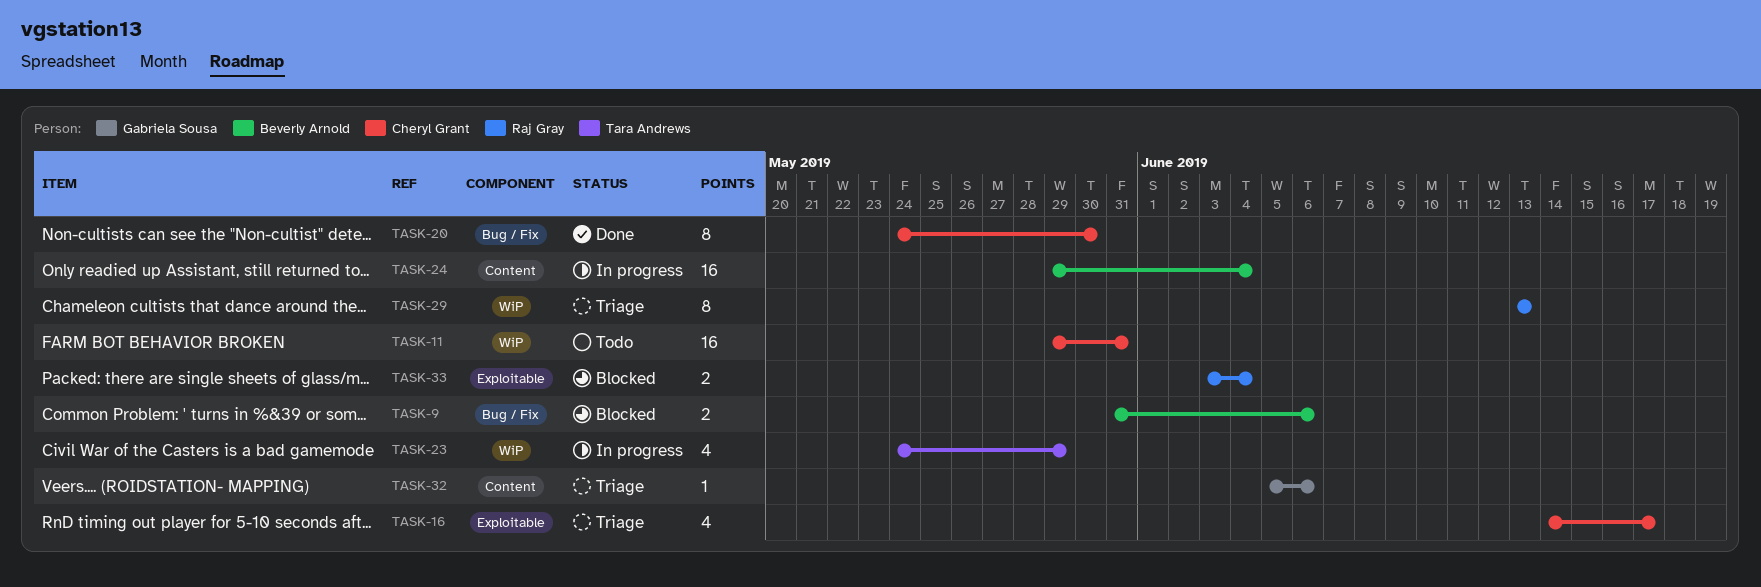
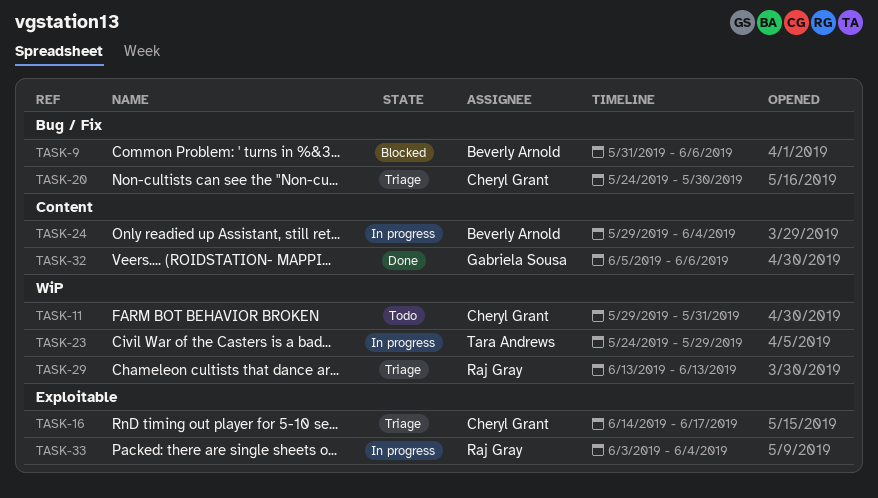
TASK-20, status: Done -> Triage
TASK-32, status: Triage -> Done
TASK-33, status: Blocked -> In progress

